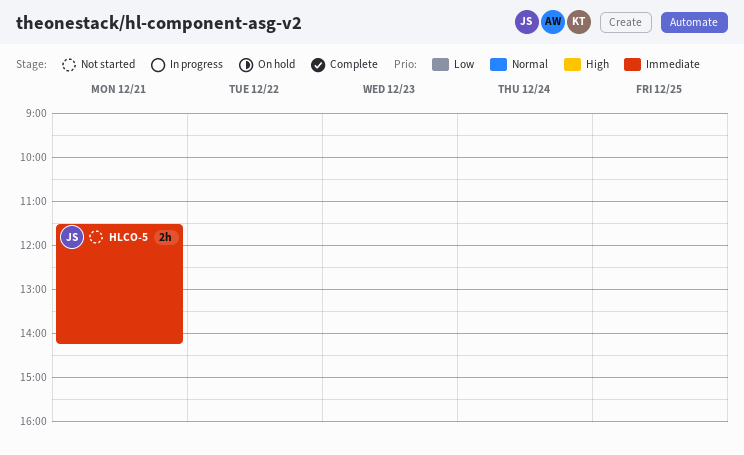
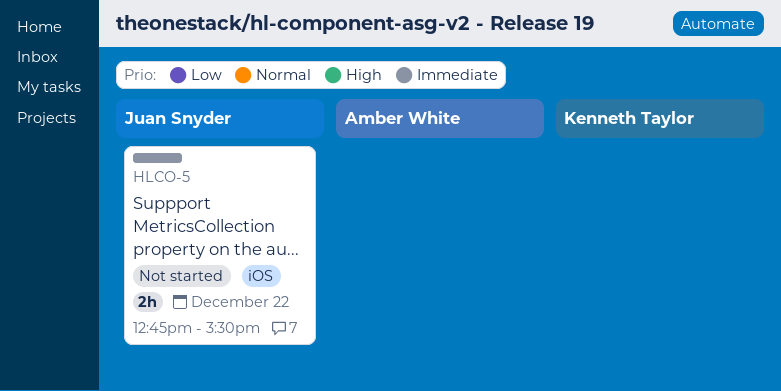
HLCO-5, day: Dec 21 -> Dec 22
HLCO-5, begins: 11:30 -> 12:45
HLCO-5, ends: 14:15 -> 15:30

